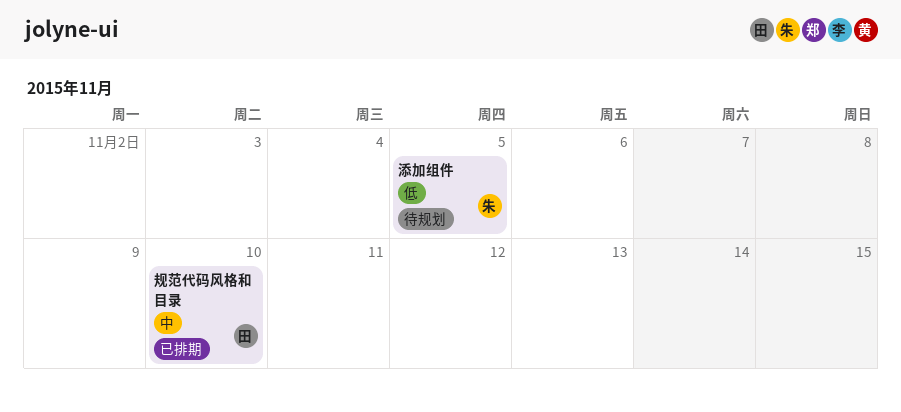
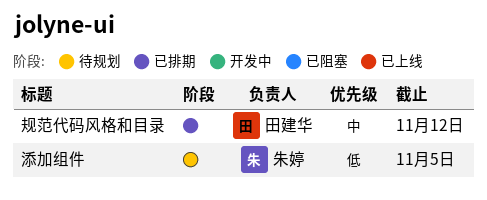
规范代码风格和目录, due: Nov 10 -> Nov 12

